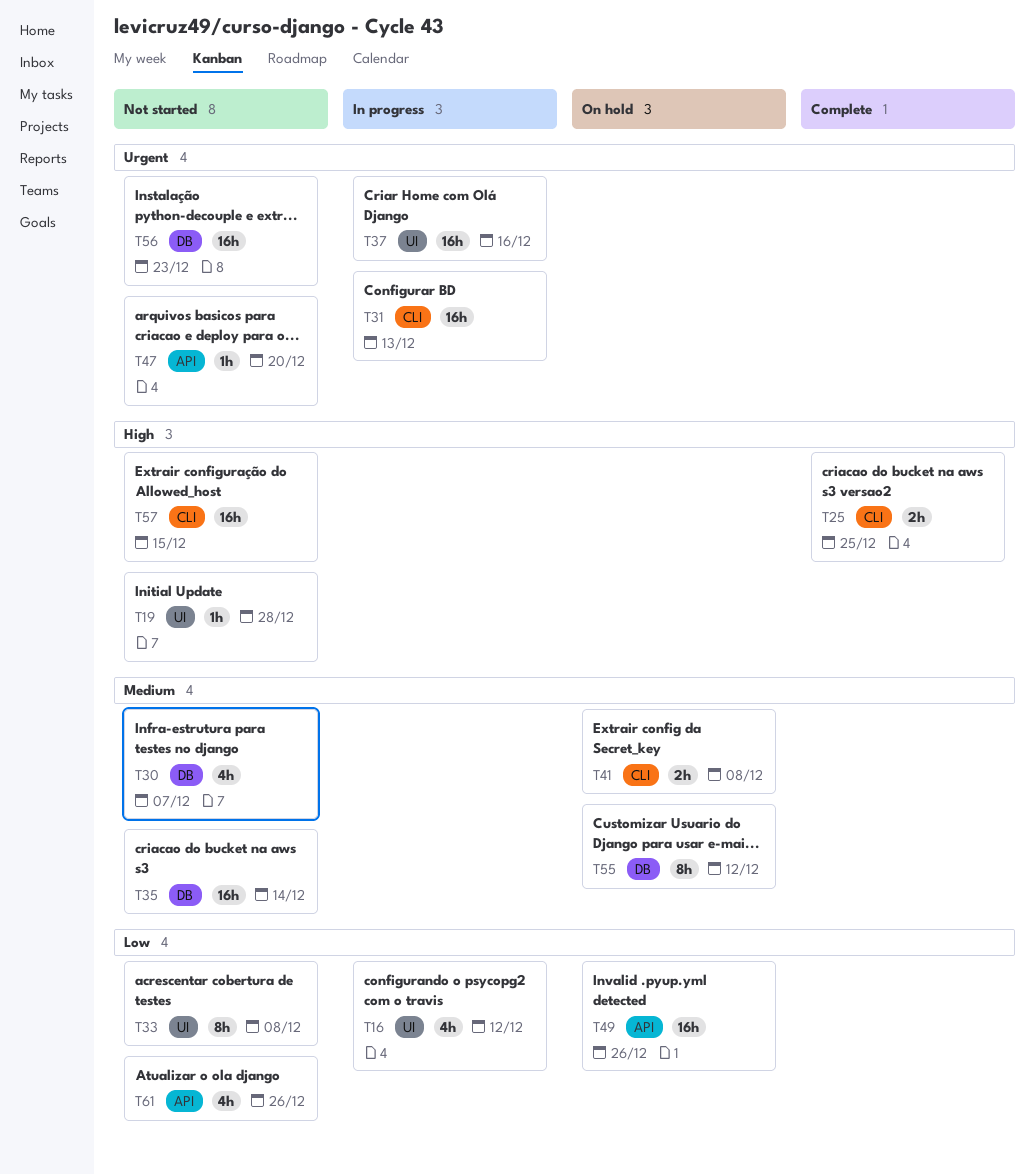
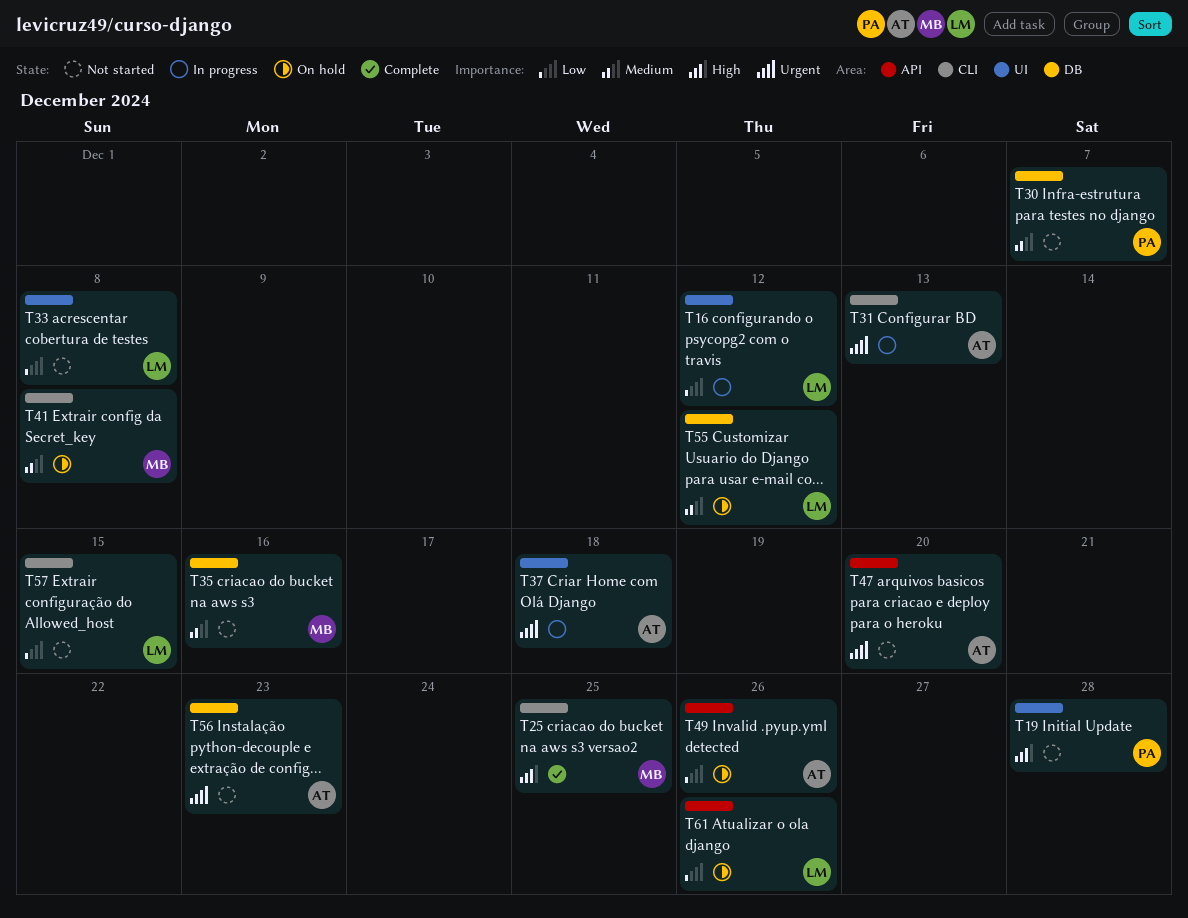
T35, due: Dec 14 -> Dec 16
T37, due: Dec 16 -> Dec 18
T57, priority: High -> Low
T61, status: Not started -> On hold

